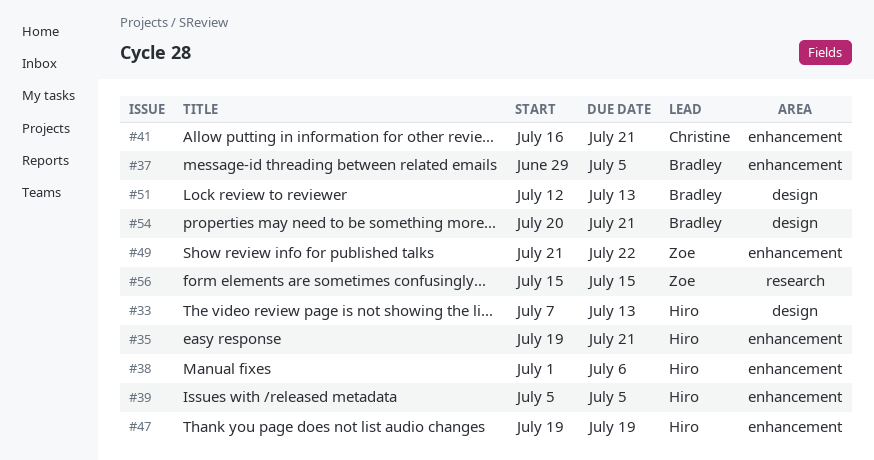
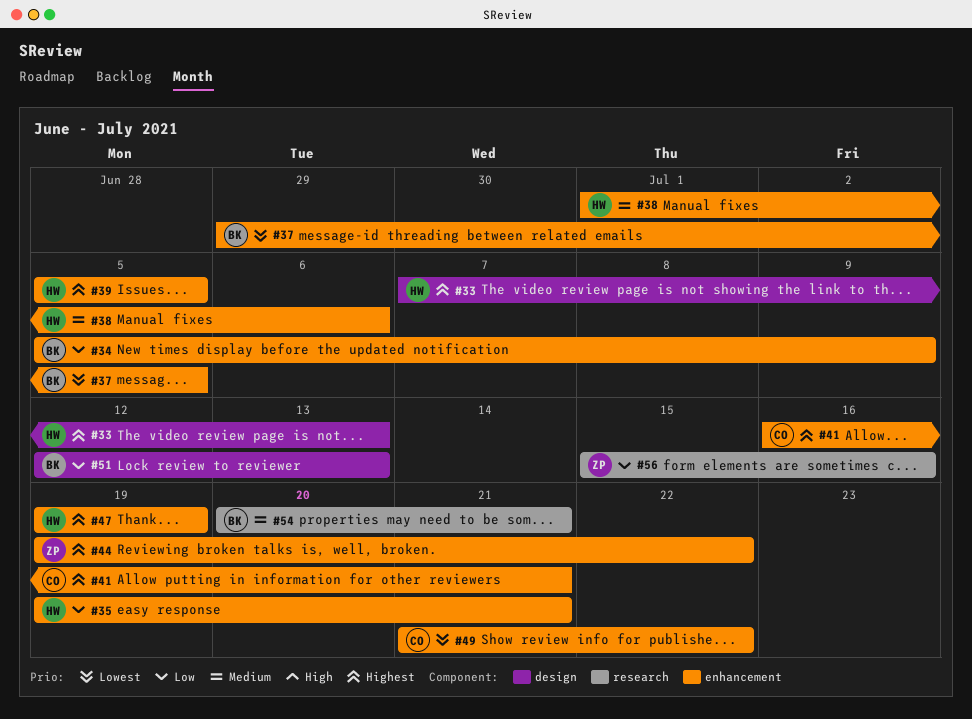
#34: none -> present
#44: none -> present
#49, owner: Zoe -> Christine
#54, label: design -> research
#56, due: Jul 15 -> Jul 16

